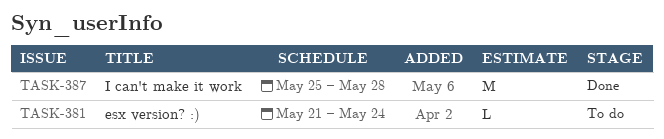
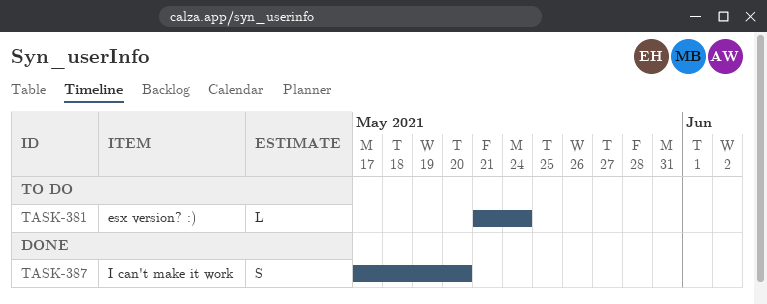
TASK-387, estimate: M -> S
TASK-387, start: May 25 -> May 17
TASK-387, due: May 28 -> May 20

